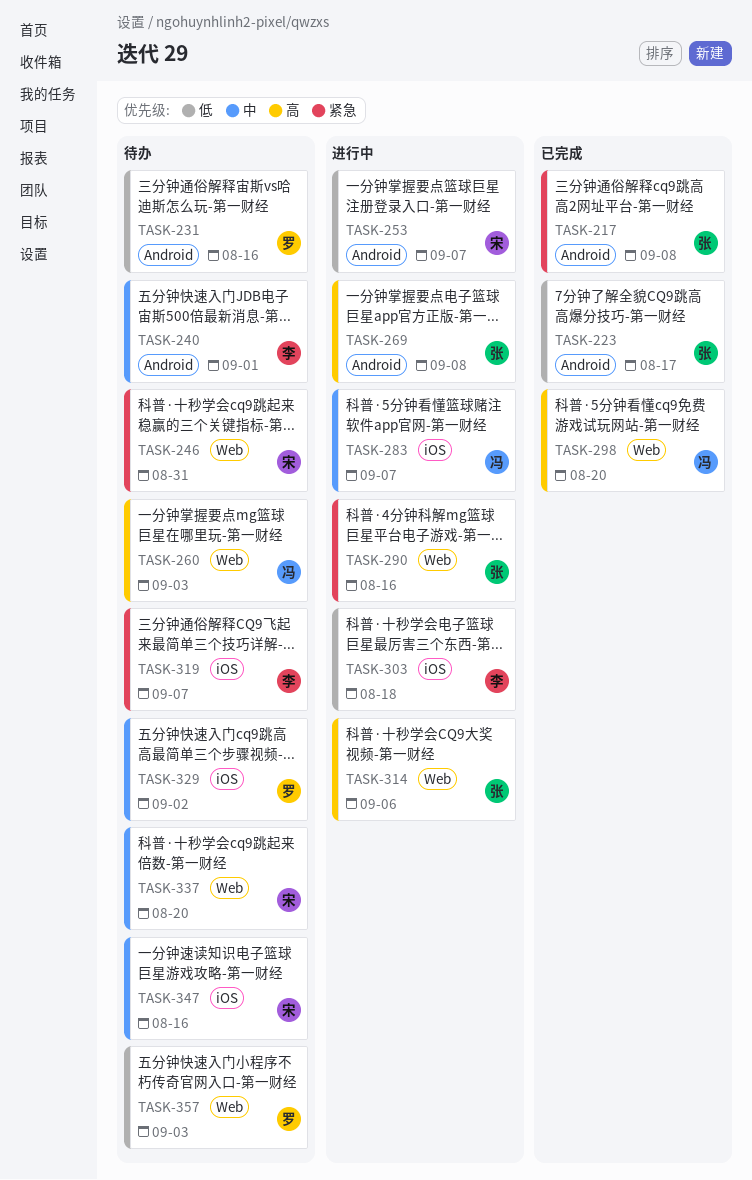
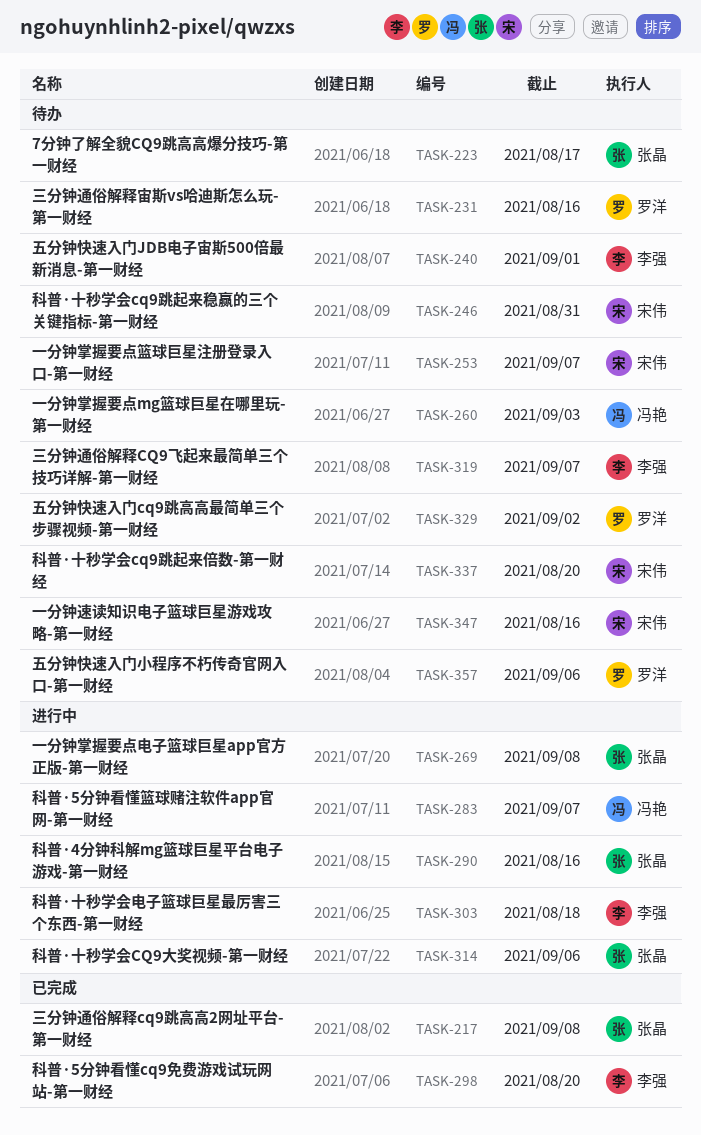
TASK-223, status: 已完成 -> 待办
TASK-253, status: 进行中 -> 待办
TASK-298, owner: 冯艳 -> 李强
TASK-357, due: Sep 3 -> Sep 6

